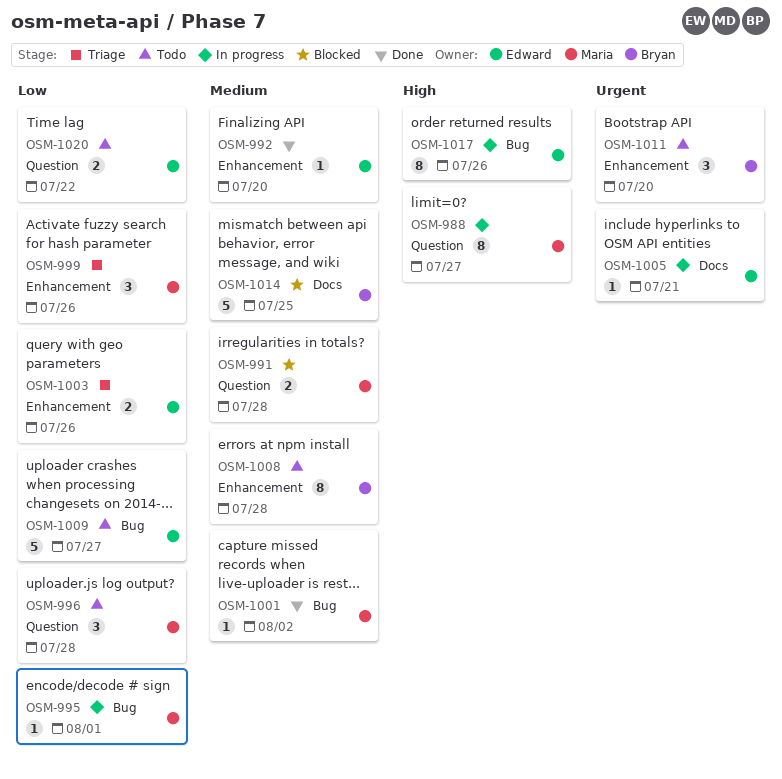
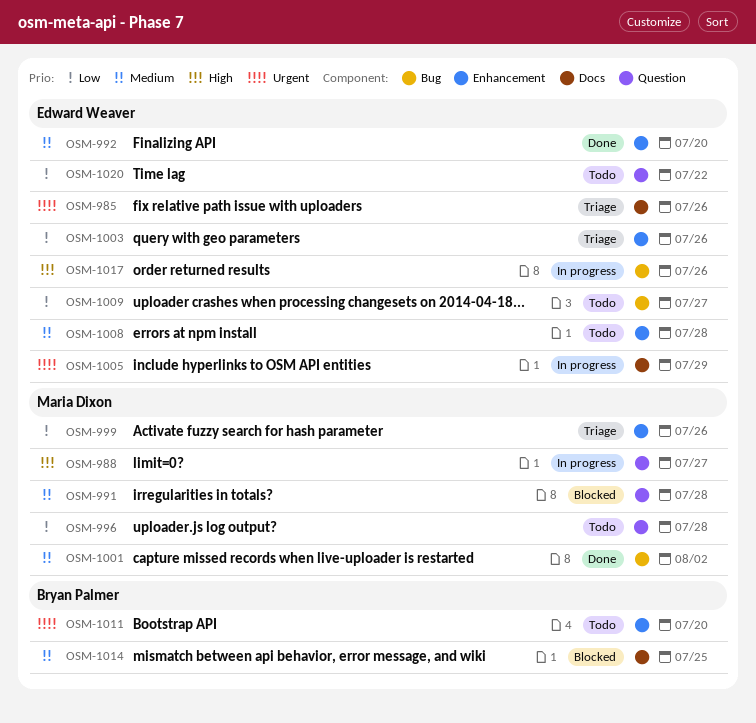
OSM-985: none -> present
OSM-995: present -> none
OSM-1005, due: Jul 21 -> Jul 29
OSM-1008, owner: Bryan Palmer -> Edward Weaver

